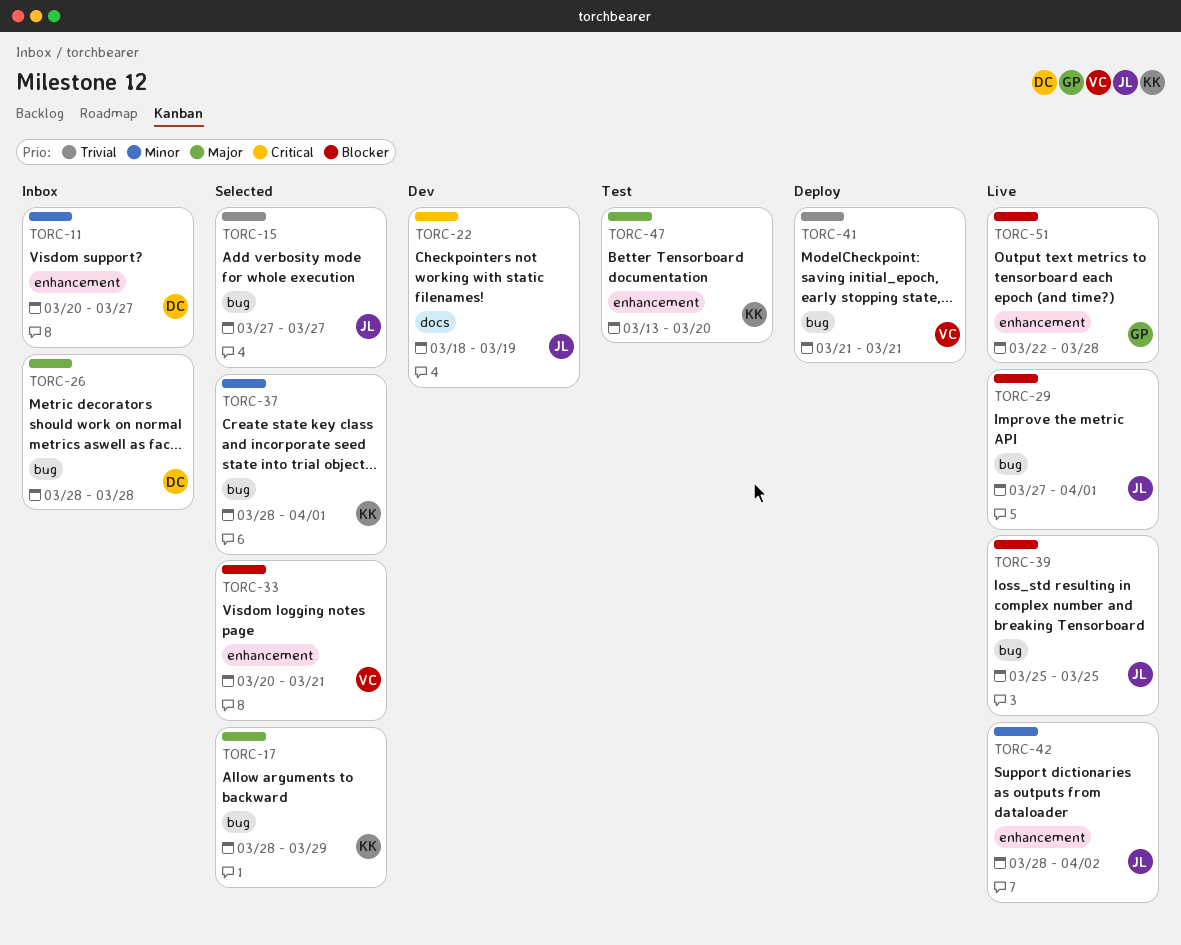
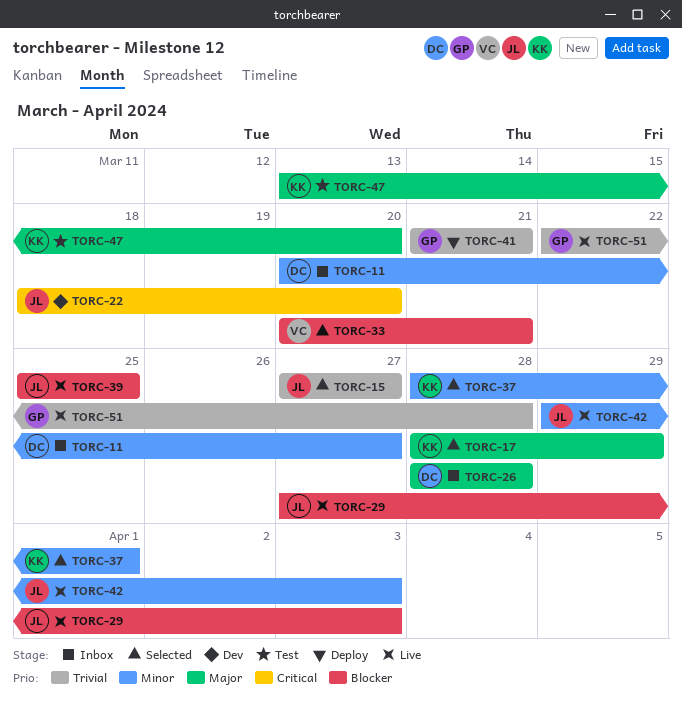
TORC-22, due: Mar 19 -> Mar 20
TORC-29, due: Apr 1 -> Apr 3
TORC-41, owner: VC -> GP
TORC-42, start: Mar 28 -> Mar 29
TORC-42, due: Apr 2 -> Apr 3
TORC-51, priority: Blocker -> Trivial

